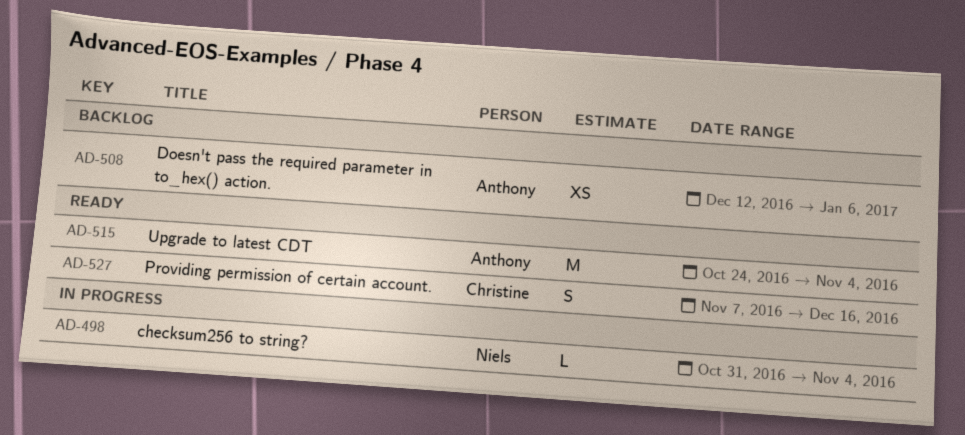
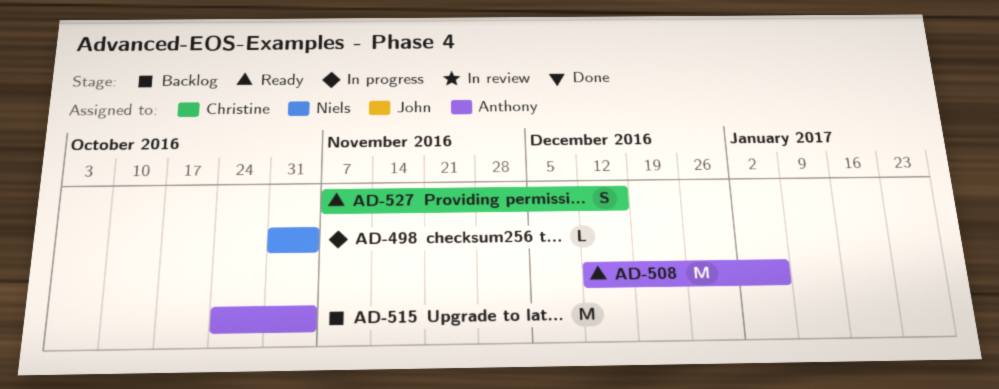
AD-508, status: Backlog -> Ready
AD-508, estimate: XS -> M
AD-515, status: Ready -> Backlog

